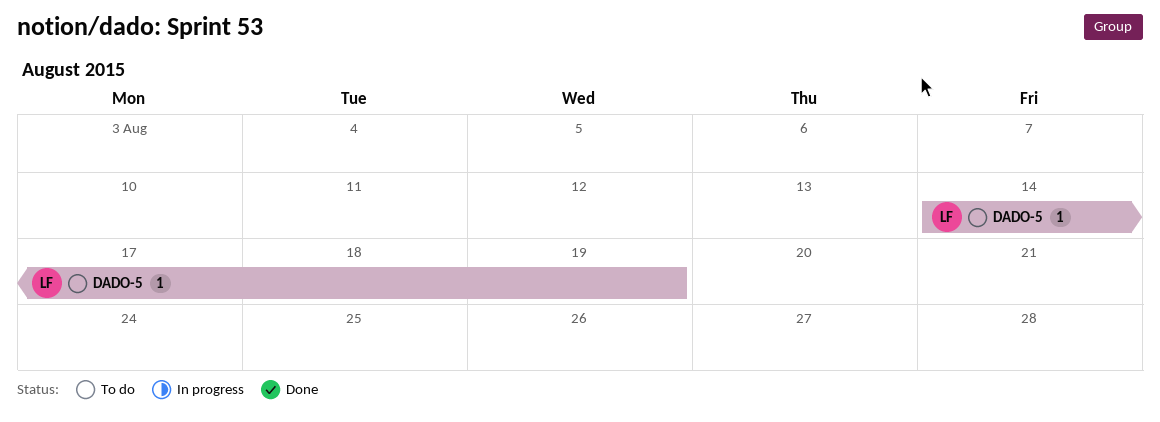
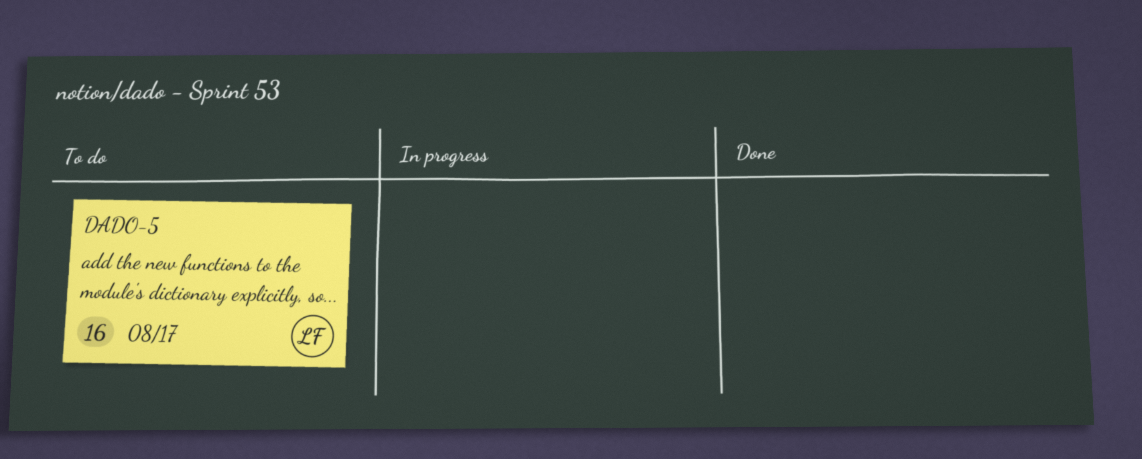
DADO-5, estimate: 1 -> 16
DADO-5, due: Aug 19 -> Aug 17

